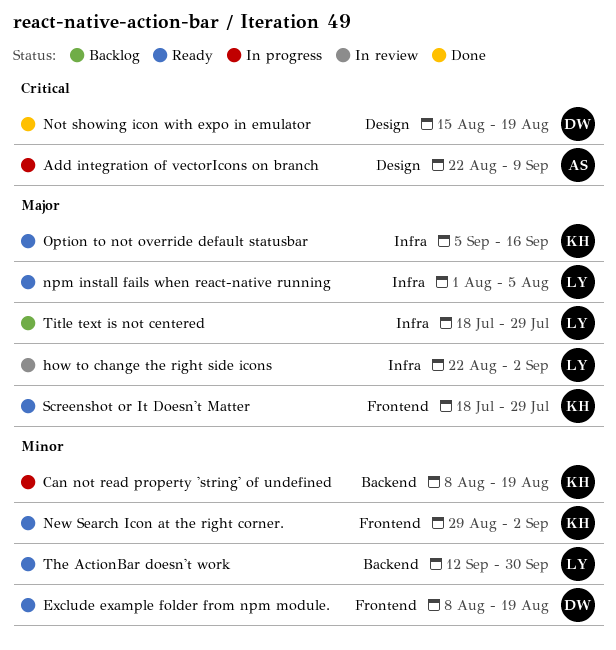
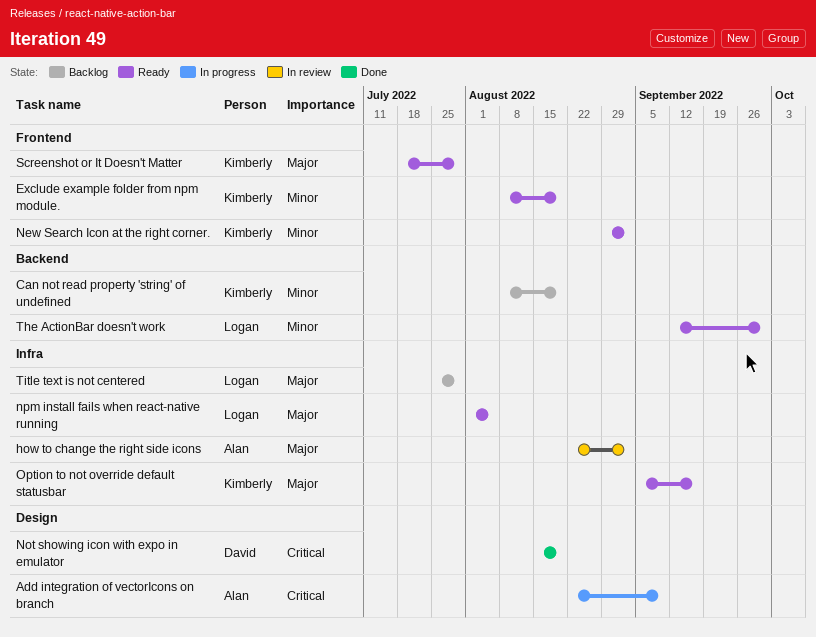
Can not read property 'string' of undefined, status: In progress -> Backlog
Exclude example folder from npm module., owner: David -> Kimberly
how to change the right side icons, owner: Logan -> Alan
Title text is not centered, start: Jul 18 -> Jul 25

